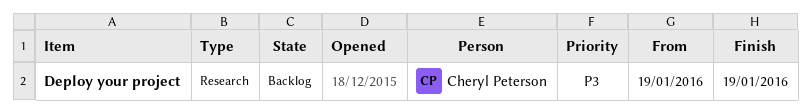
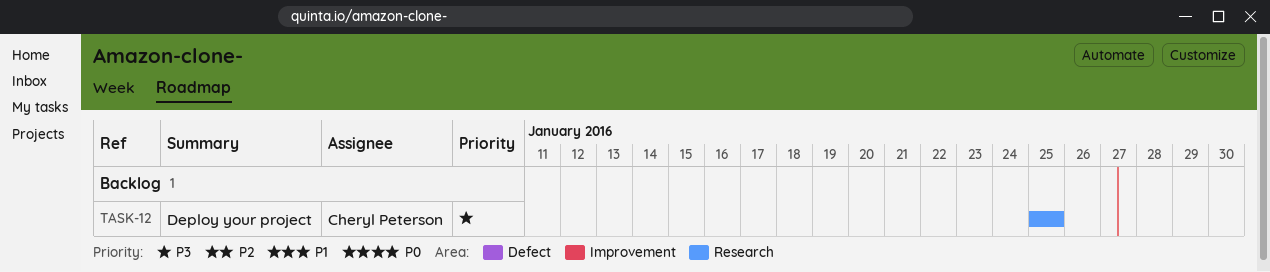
Deploy your project, start: Jan 19 -> Jan 25
Deploy your project, due: Jan 19 -> Jan 25

